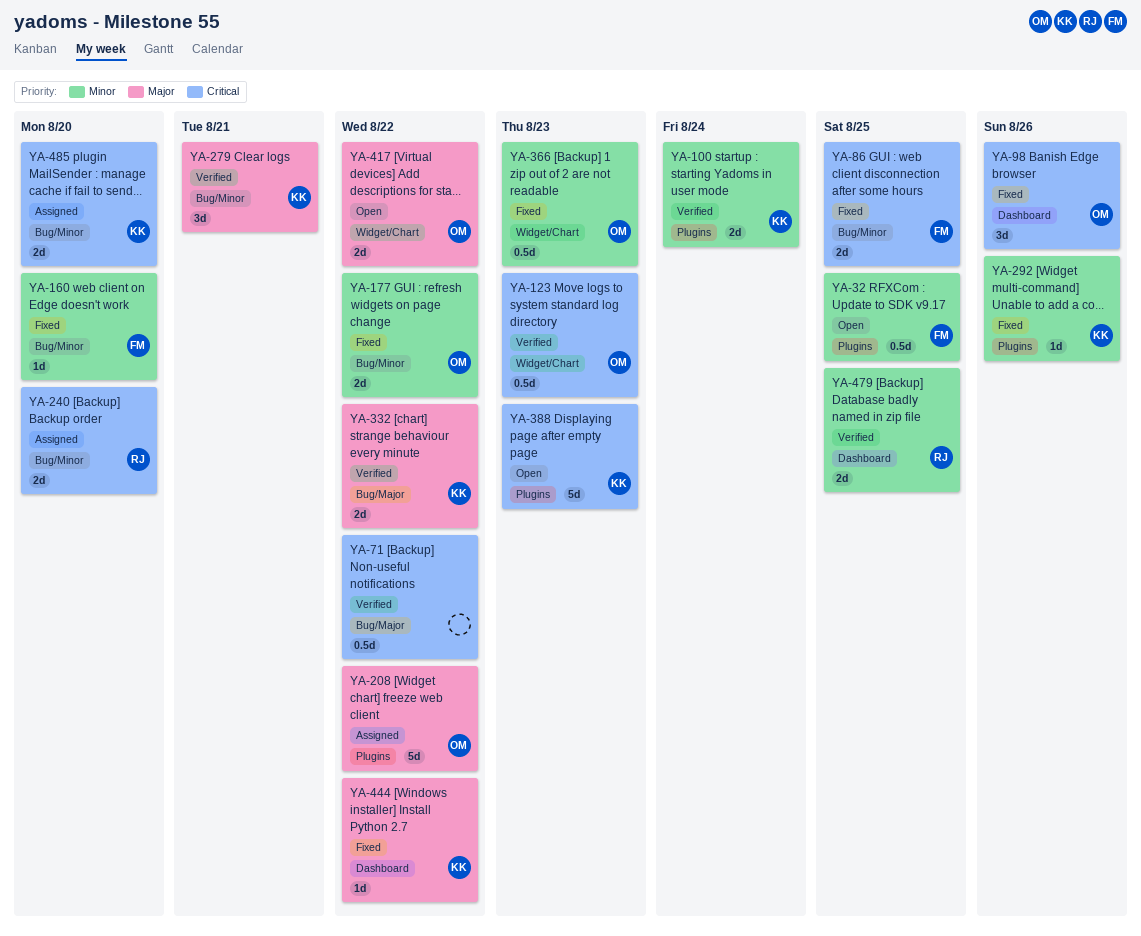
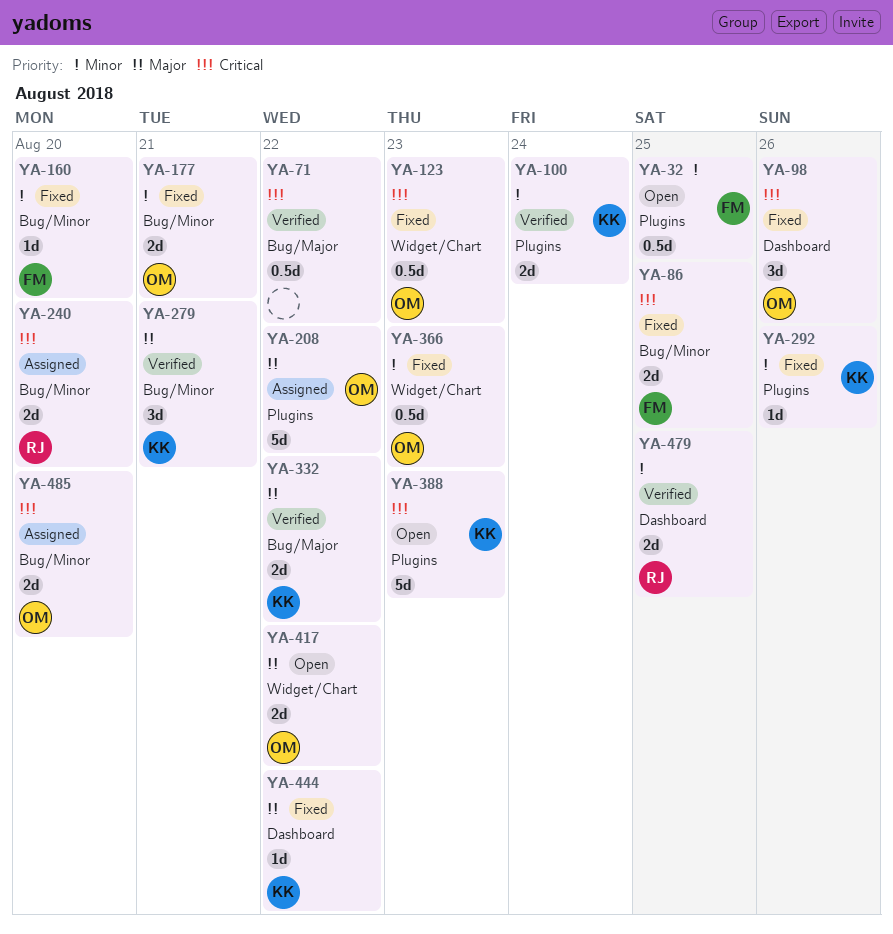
YA-123, status: Verified -> Fixed
YA-177, due: Aug 22 -> Aug 21
YA-485, owner: KK -> OM

